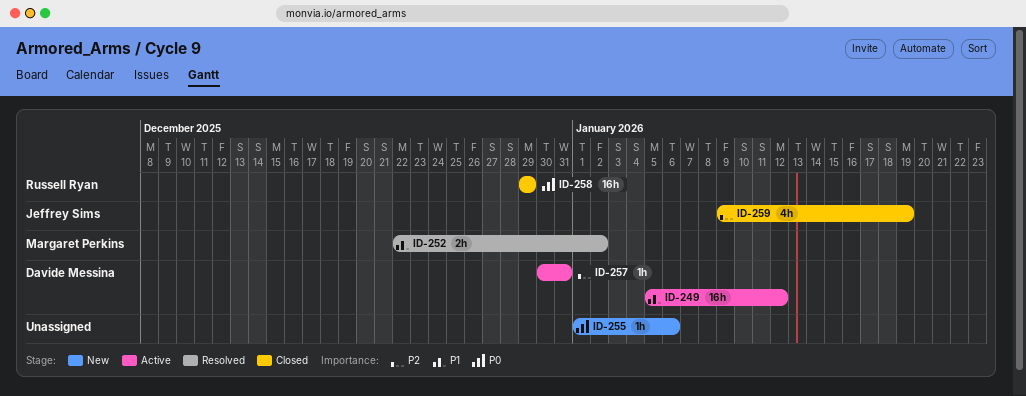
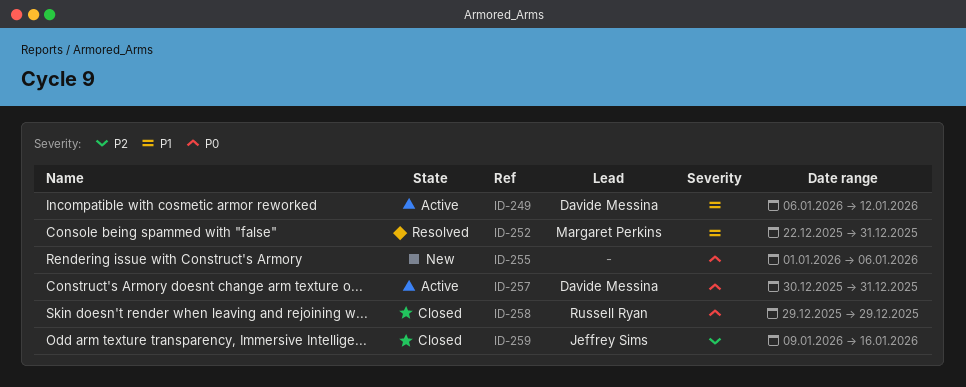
ID-249, start: Jan 5 -> Jan 6
ID-252, due: Jan 2 -> Dec 31
ID-257, priority: P2 -> P0
ID-259, due: Jan 19 -> Jan 16

